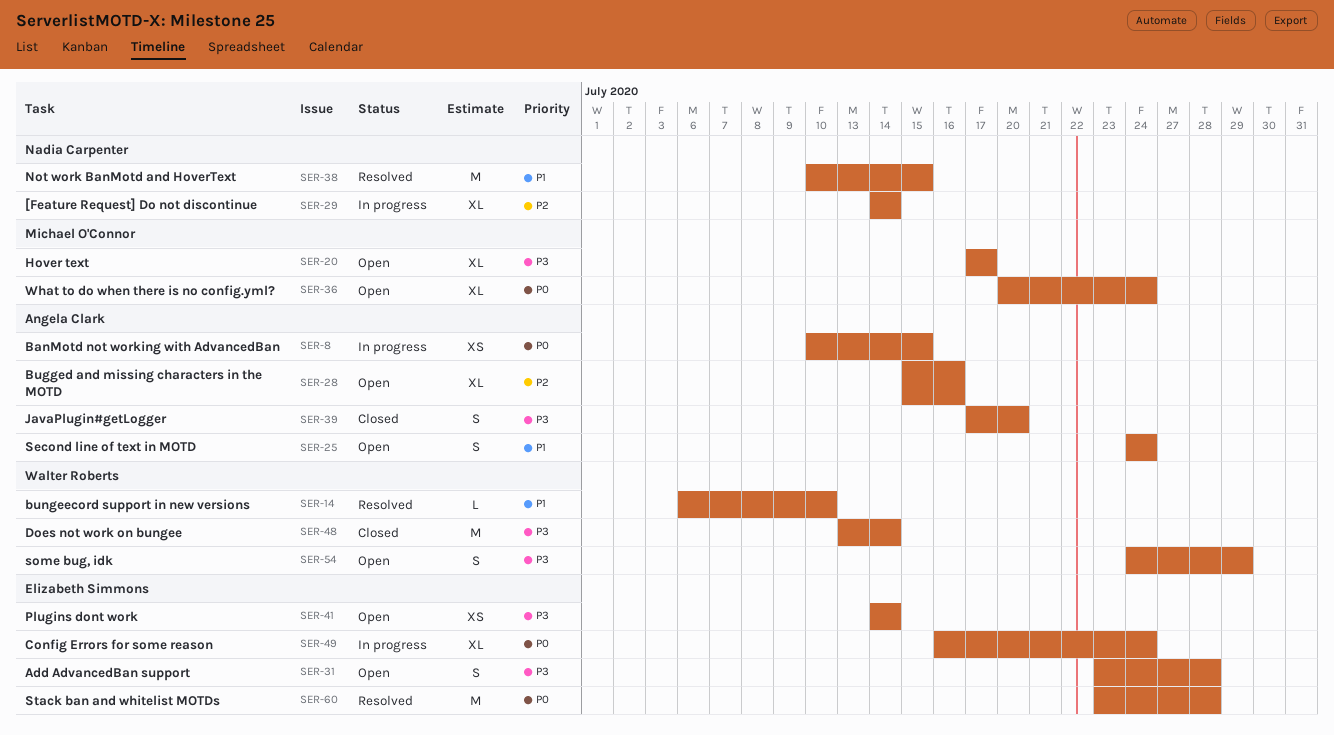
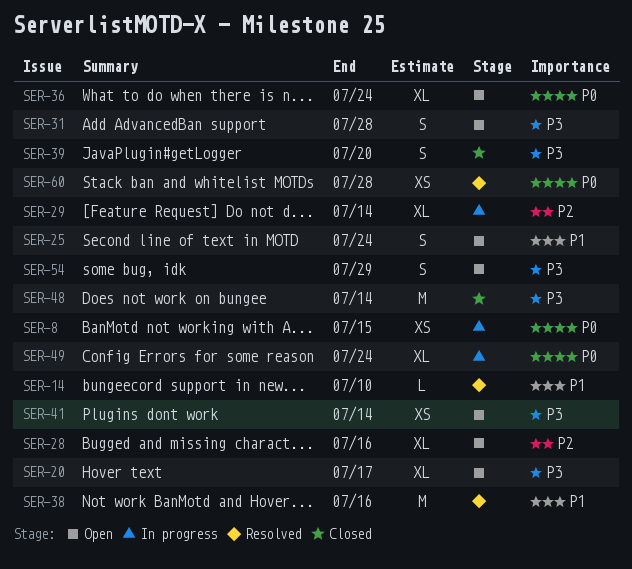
SER-38, due: Jul 15 -> Jul 16
SER-60, estimate: M -> XS

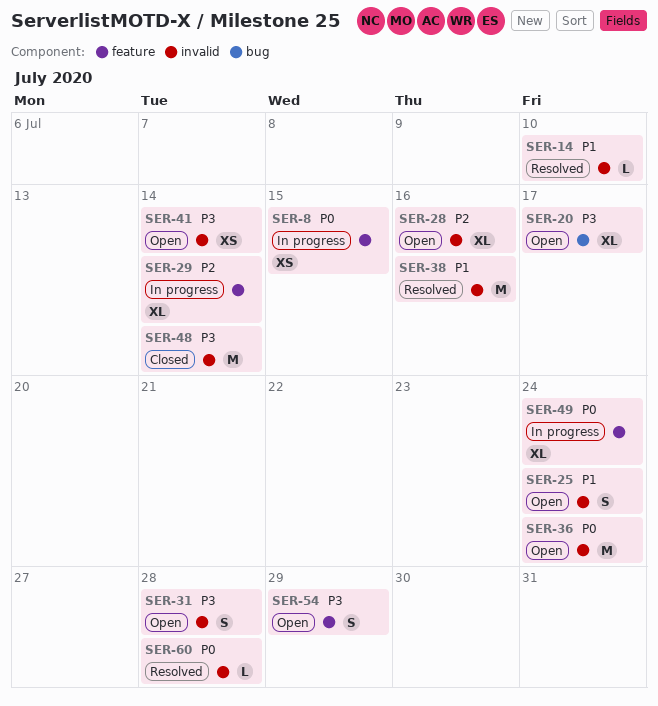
SER-36, estimate: XL -> M
SER-39: present -> none
SER-60, estimate: XS -> L

